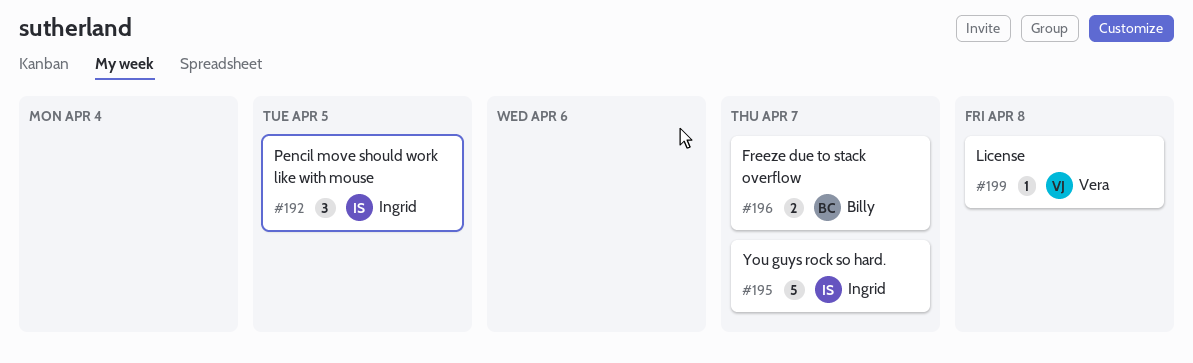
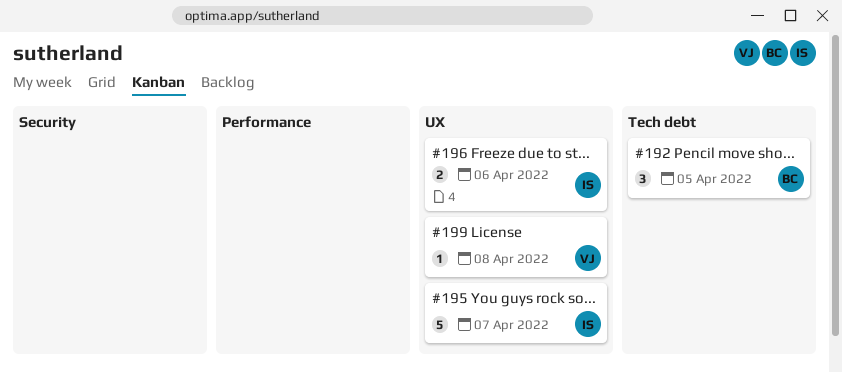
#192, owner: Ingrid -> Billy
#196, owner: Billy -> Ingrid
#196, due: Apr 7 -> Apr 6

